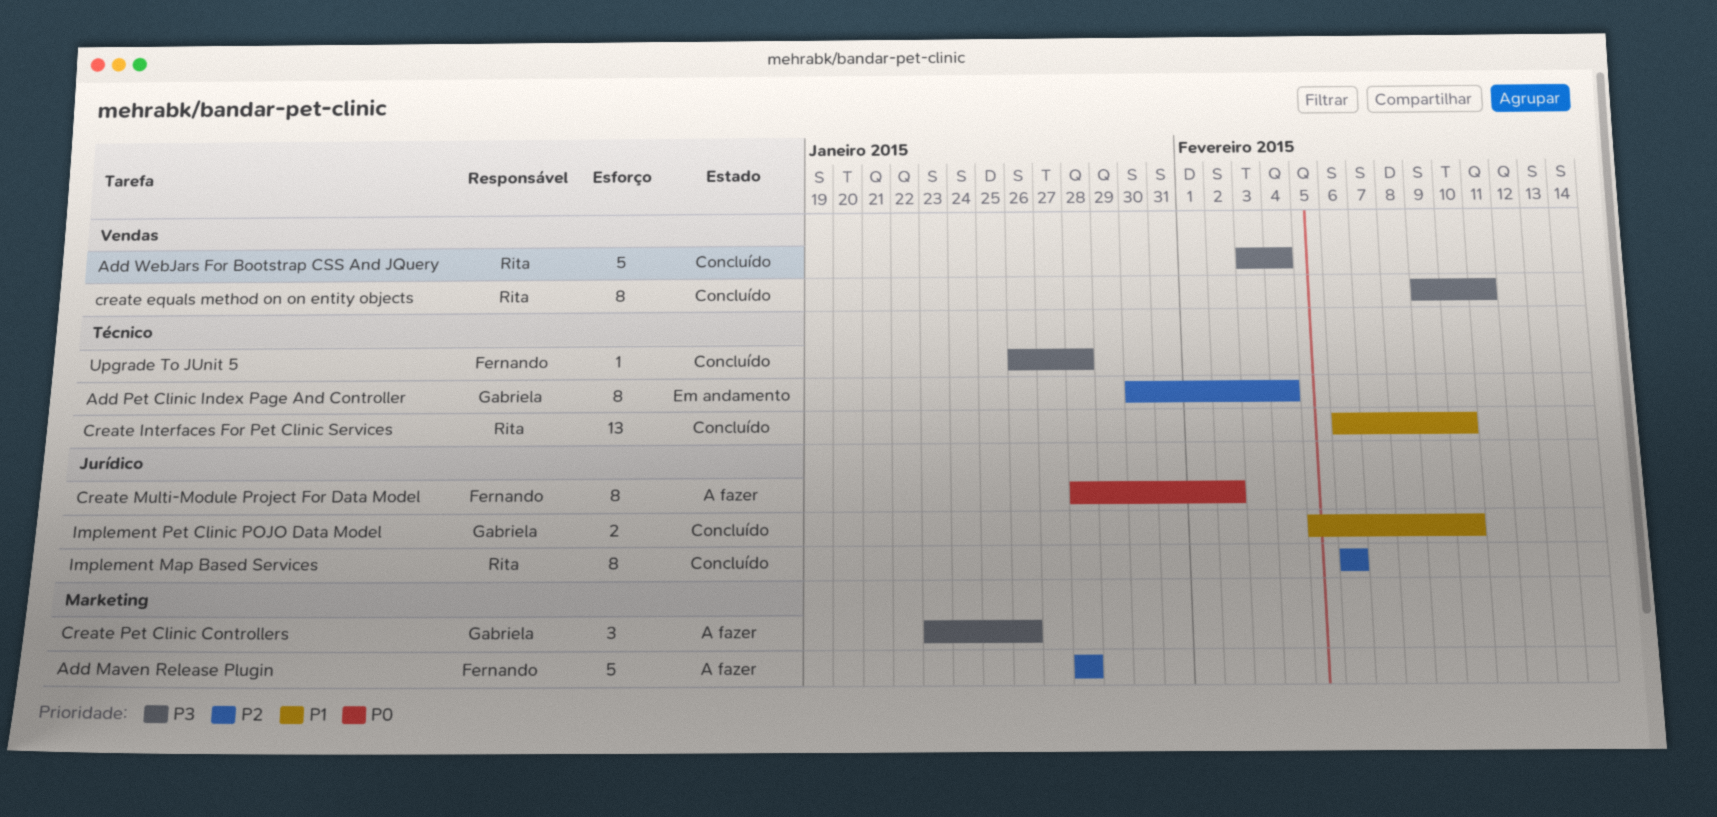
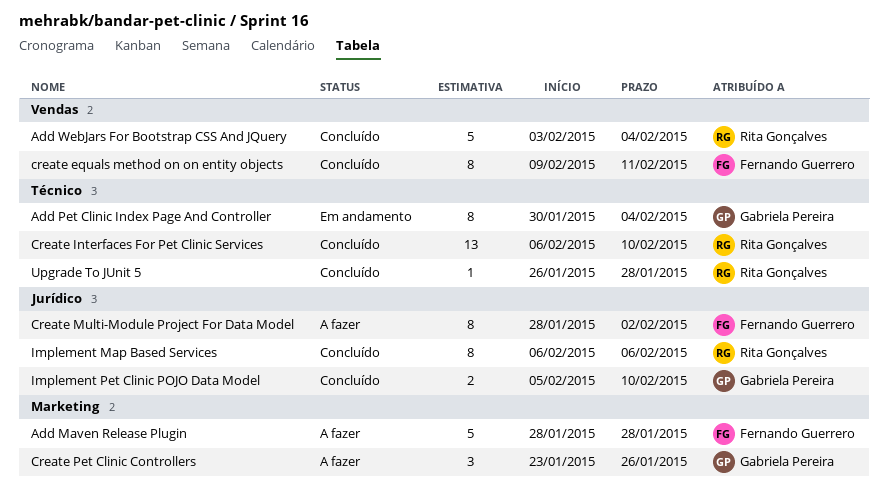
create equals method on on entity objects, owner: Rita Gonçalves -> Fernando Guerrero
Upgrade To JUnit 5, owner: Fernando Guerrero -> Rita Gonçalves

